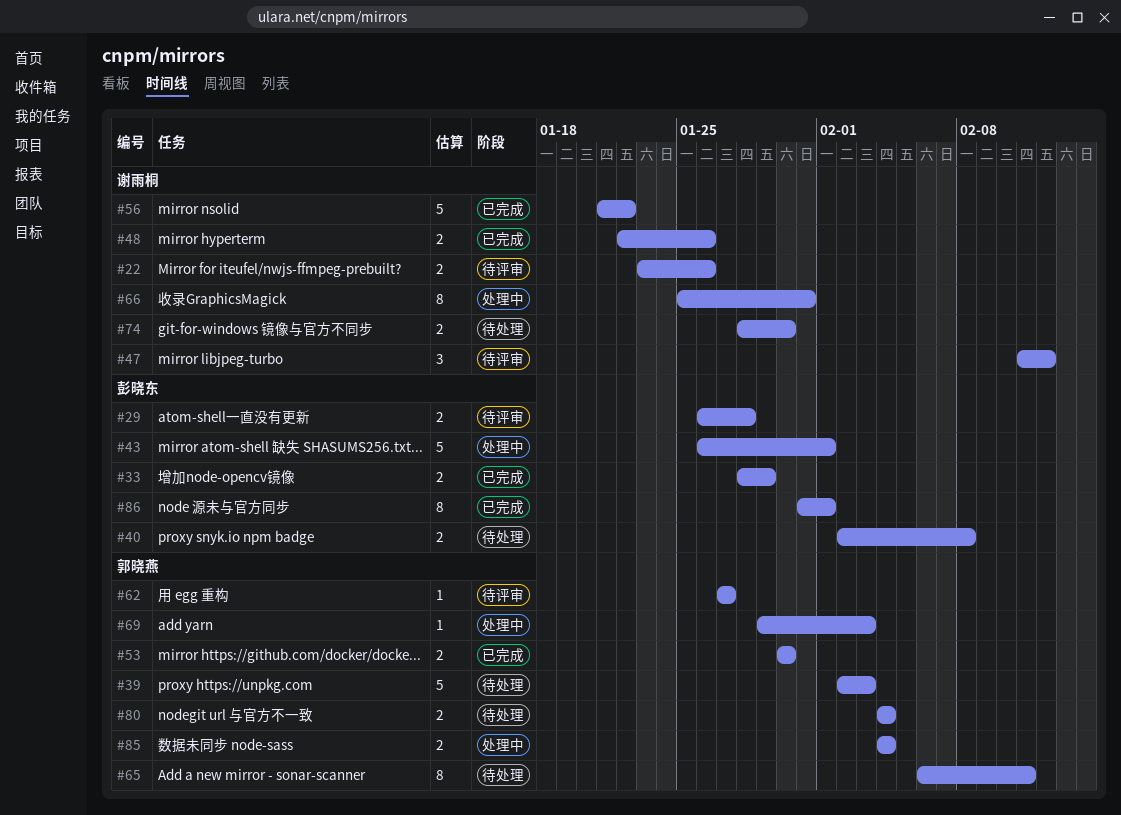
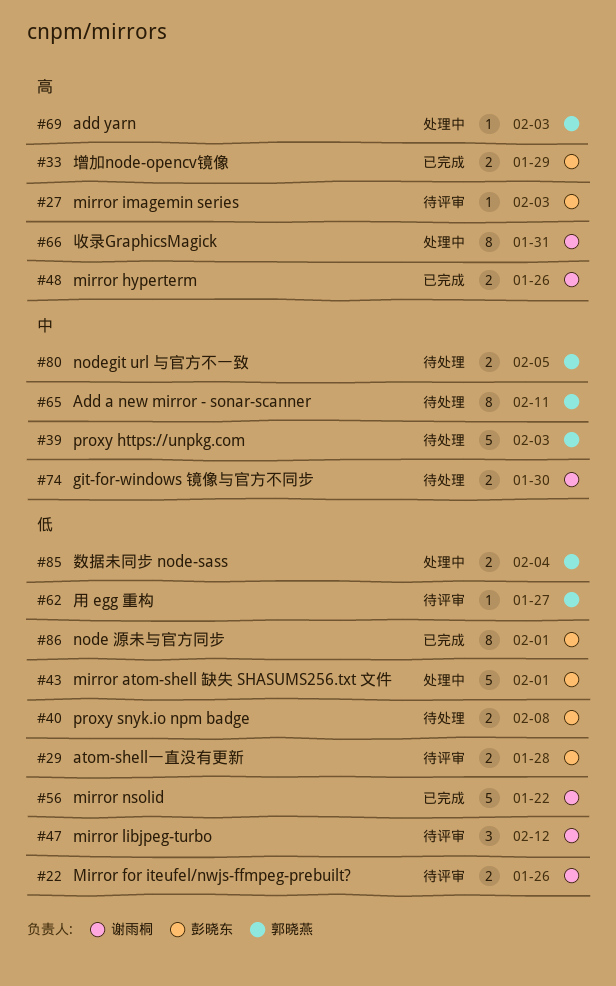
#27: none -> present
#53: present -> none
#80, due: Feb 4 -> Feb 5

